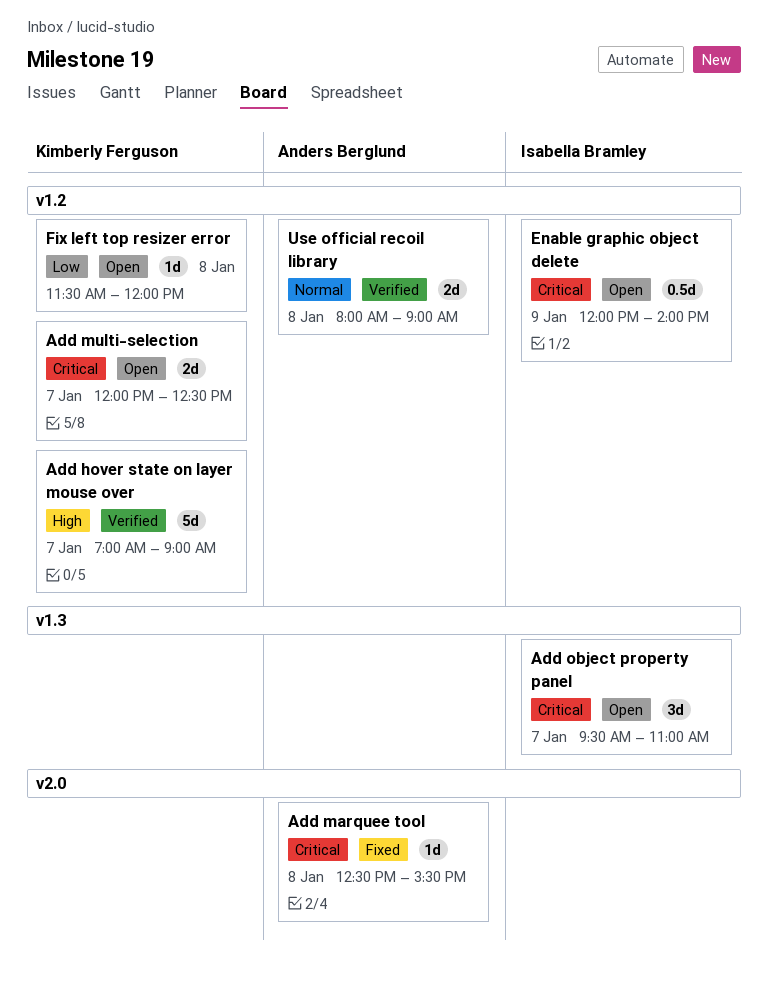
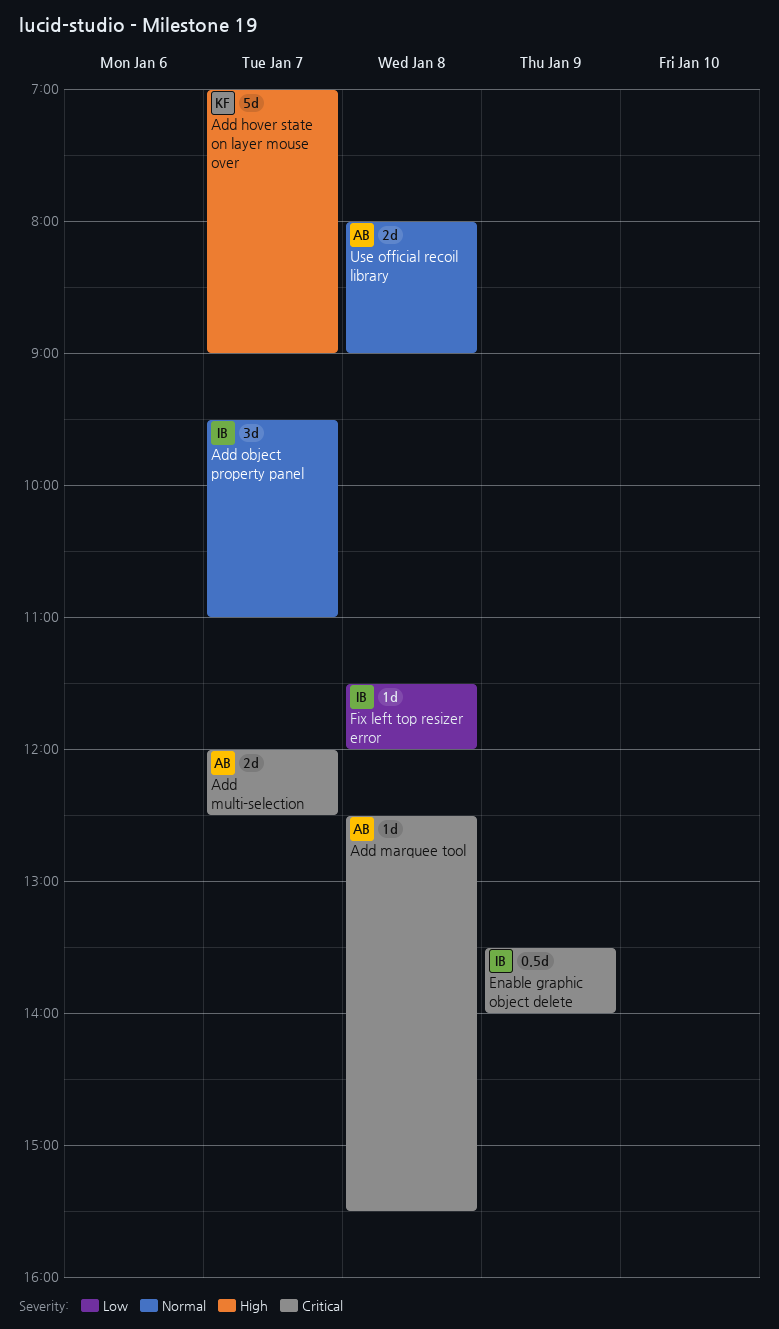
Add multi-selection, owner: Kimberly Ferguson -> Anders Berglund
Add object property panel, priority: Critical -> Normal
Enable graphic object delete, begins: 12:00 -> 13:30
Fix left top resizer error, owner: Kimberly Ferguson -> Isabella Bramley

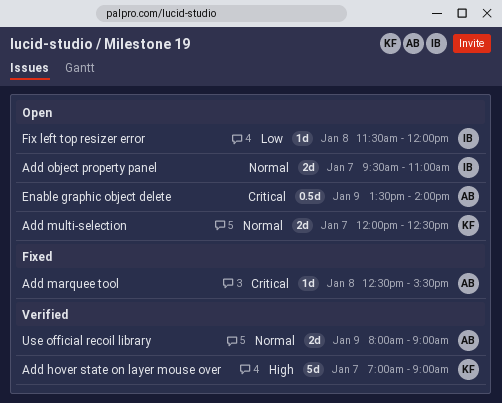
Add multi-selection, owner: AB -> KF
Add multi-selection, priority: Critical -> Normal
Add object property panel, estimate: 3d -> 2d
Enable graphic object delete, owner: IB -> AB
Use official recoil library, day: Jan 8 -> Jan 9

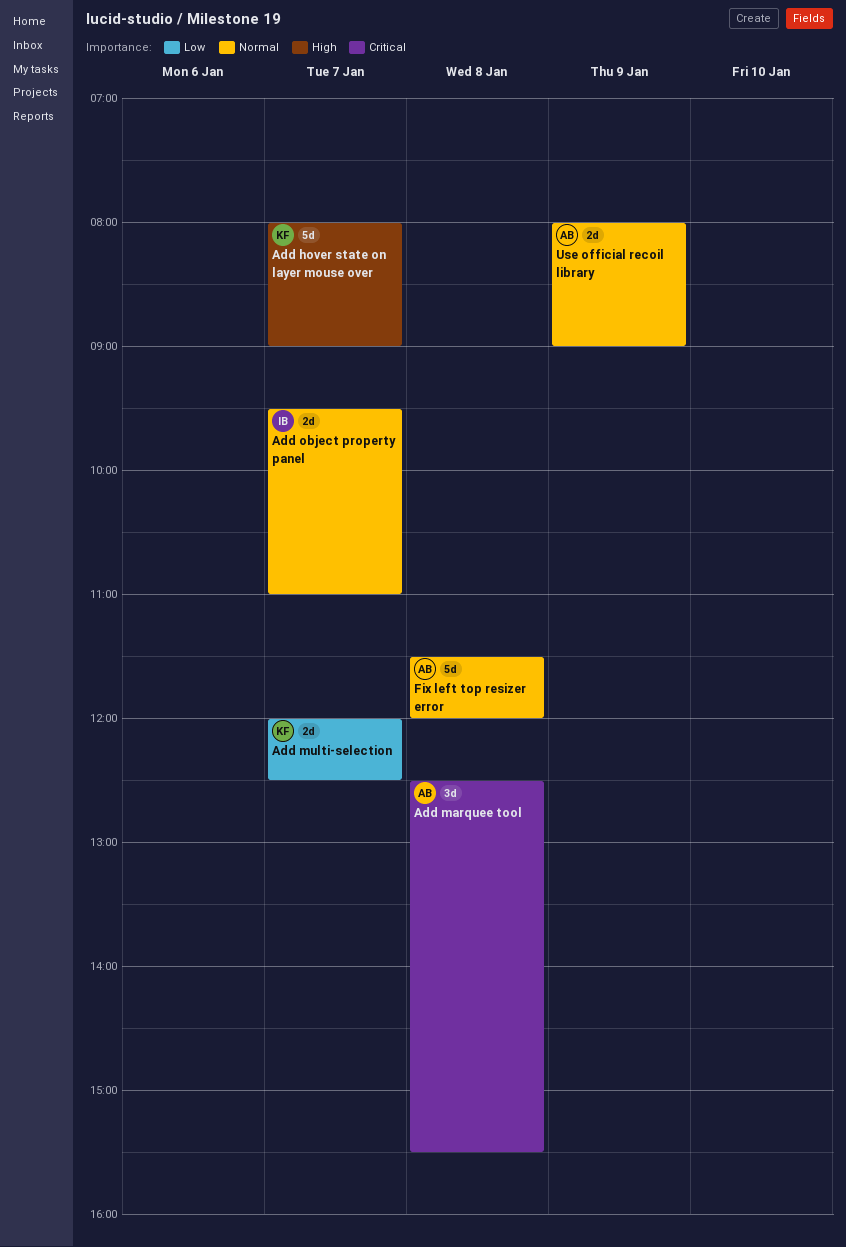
Add hover state on layer mouse over, begins: 07:00 -> 08:00
Add marquee tool, estimate: 1d -> 3d
Add multi-selection, priority: Normal -> Low
Enable graphic object delete: present -> none
Fix left top resizer error, owner: IB -> AB
Fix left top resizer error, priority: Low -> Normal
Fix left top resizer error, estimate: 1d -> 5d

